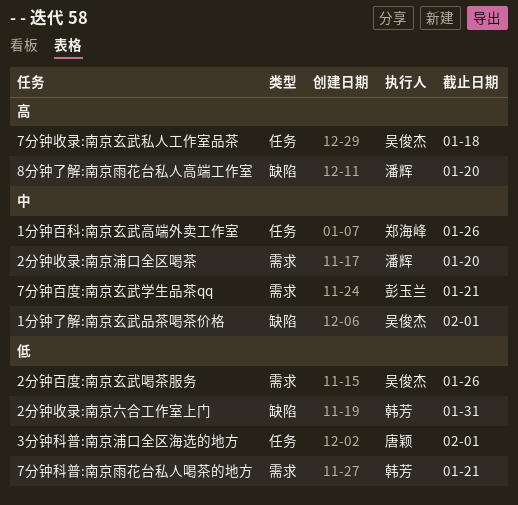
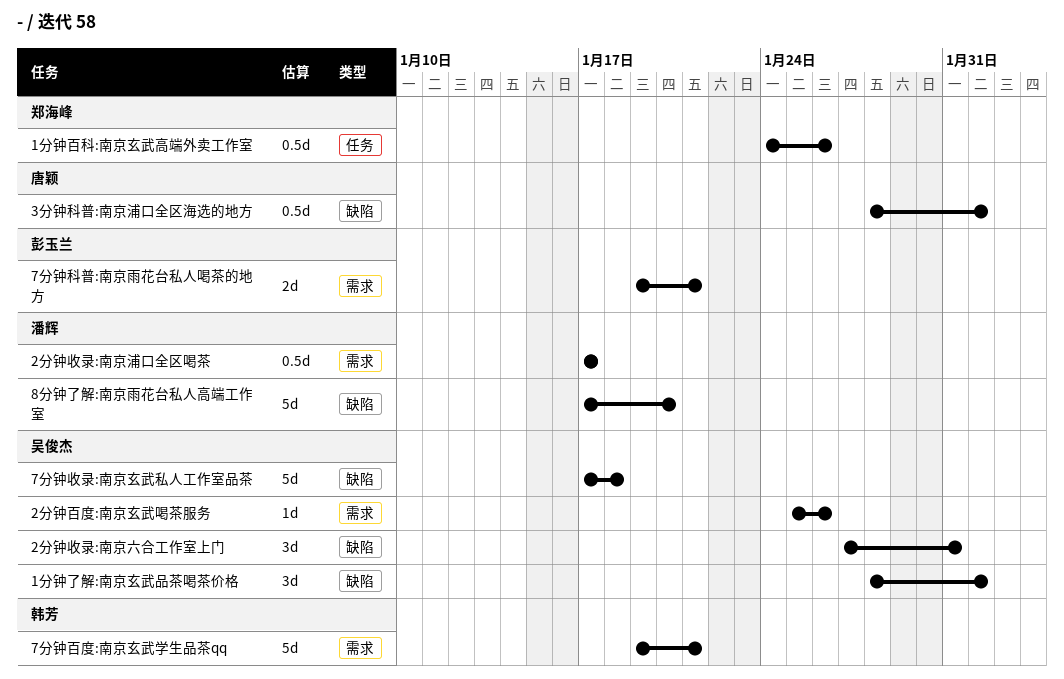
2分钟收录:南京六合工作室上门, owner: 韩芳 -> 吴俊杰
2分钟收录:南京浦口全区喝茶, due: Jan 20 -> Jan 17
3分钟科普:南京浦口全区海选的地方, label: 任务 -> 缺陷
7分钟收录:南京玄武私人工作室品茶, label: 任务 -> 缺陷
7分钟百度:南京玄武学生品茶qq, owner: 彭玉兰 -> 韩芳
7分钟科普:南京雨花台私人喝茶的地方, owner: 韩芳 -> 彭玉兰

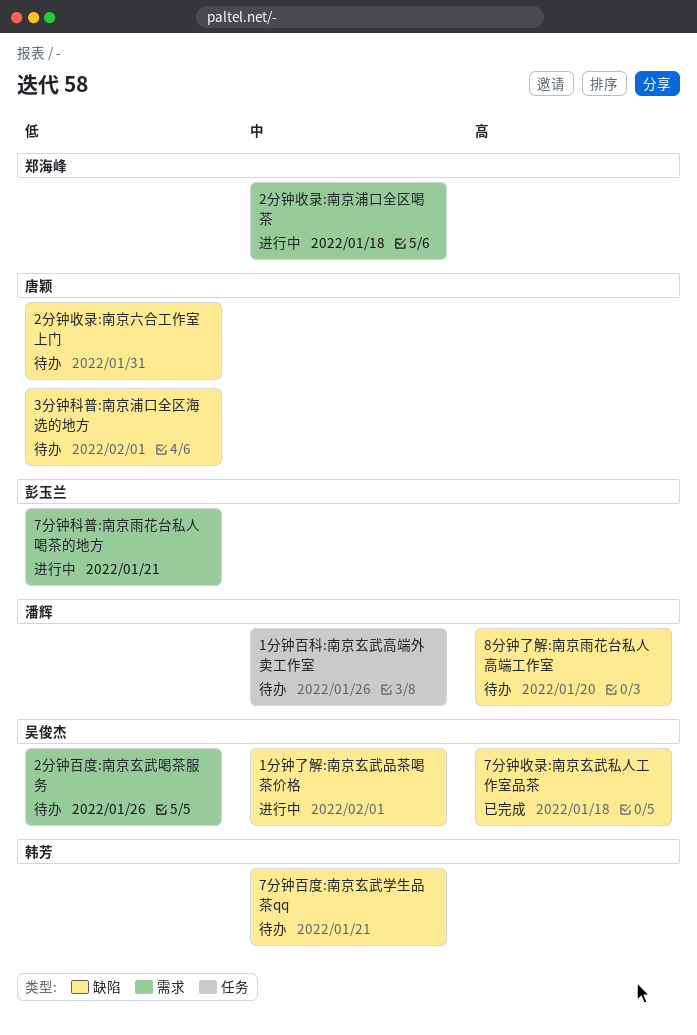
1分钟百科:南京玄武高端外卖工作室, owner: 郑海峰 -> 潘辉
2分钟收录:南京六合工作室上门, owner: 吴俊杰 -> 唐颖
2分钟收录:南京浦口全区喝茶, owner: 潘辉 -> 郑海峰
2分钟收录:南京浦口全区喝茶, due: Jan 17 -> Jan 18
7分钟百度:南京玄武学生品茶qq, label: 需求 -> 缺陷

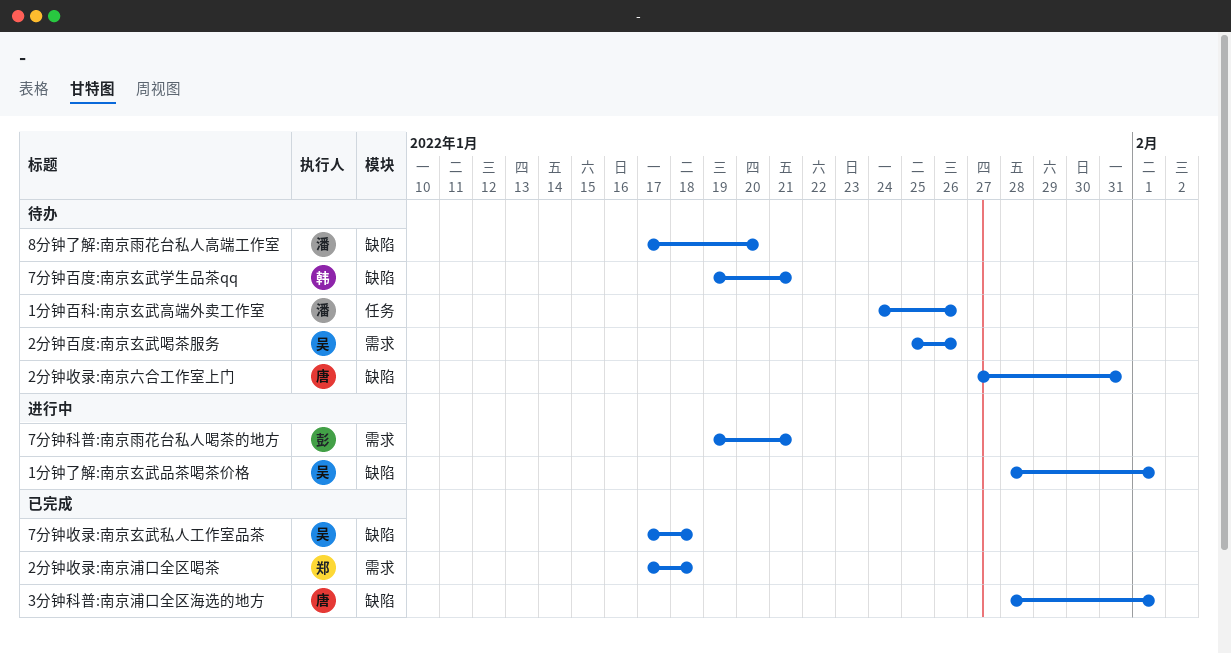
2分钟收录:南京浦口全区喝茶, status: 进行中 -> 已完成
3分钟科普:南京浦口全区海选的地方, status: 待办 -> 已完成

